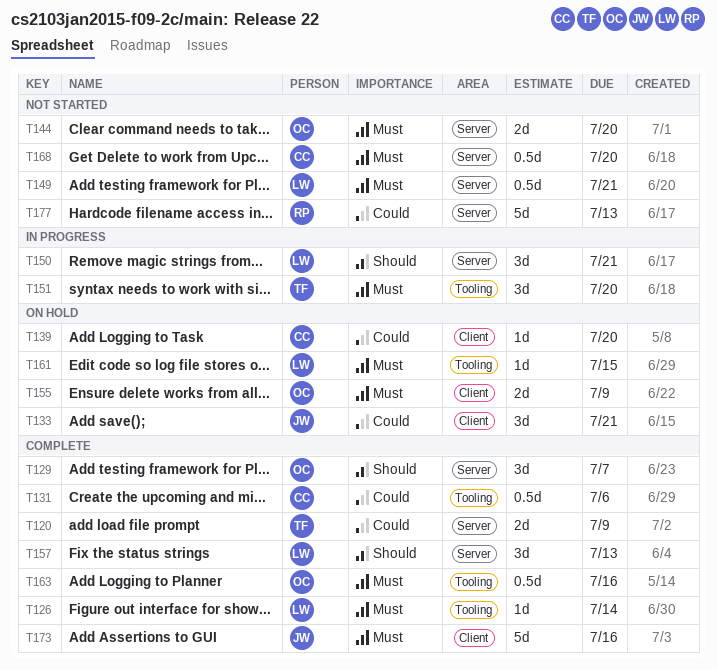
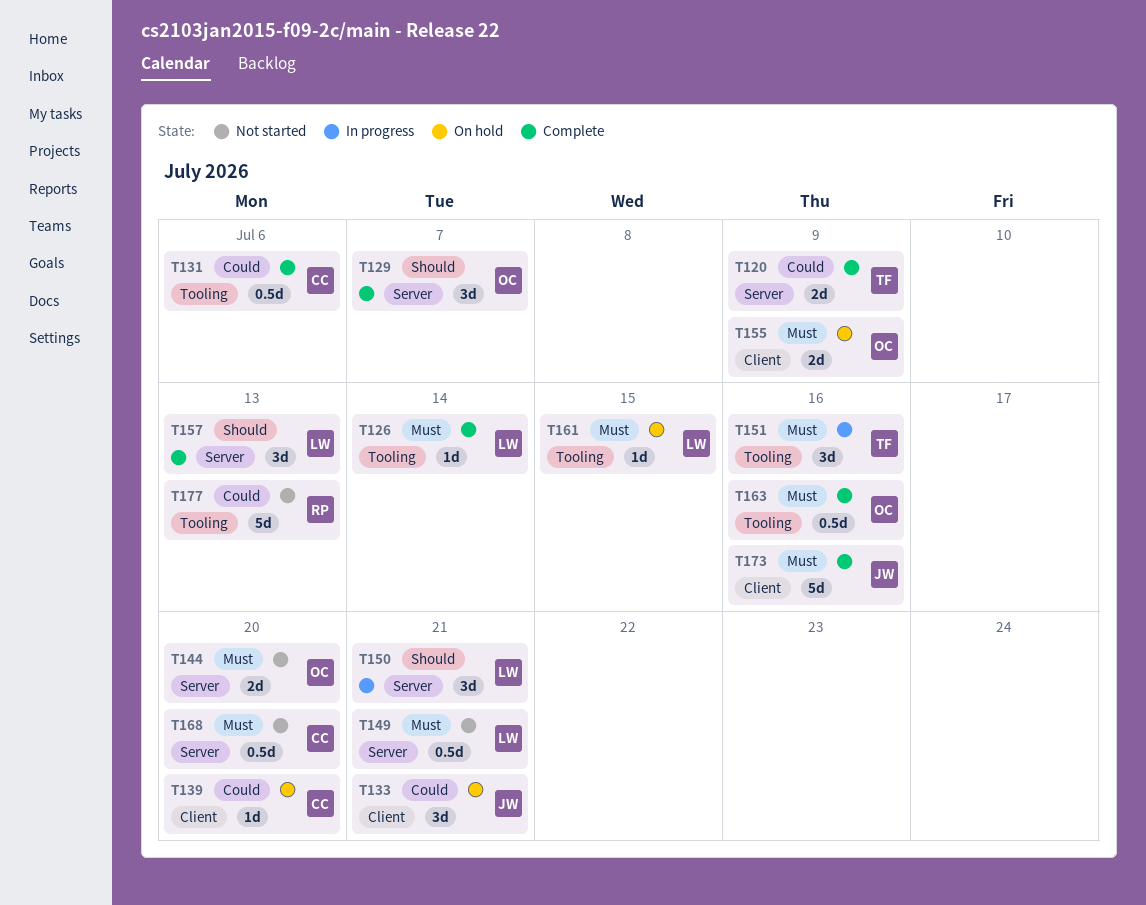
T151, due: Jul 20 -> Jul 16
T177, label: Server -> Tooling

